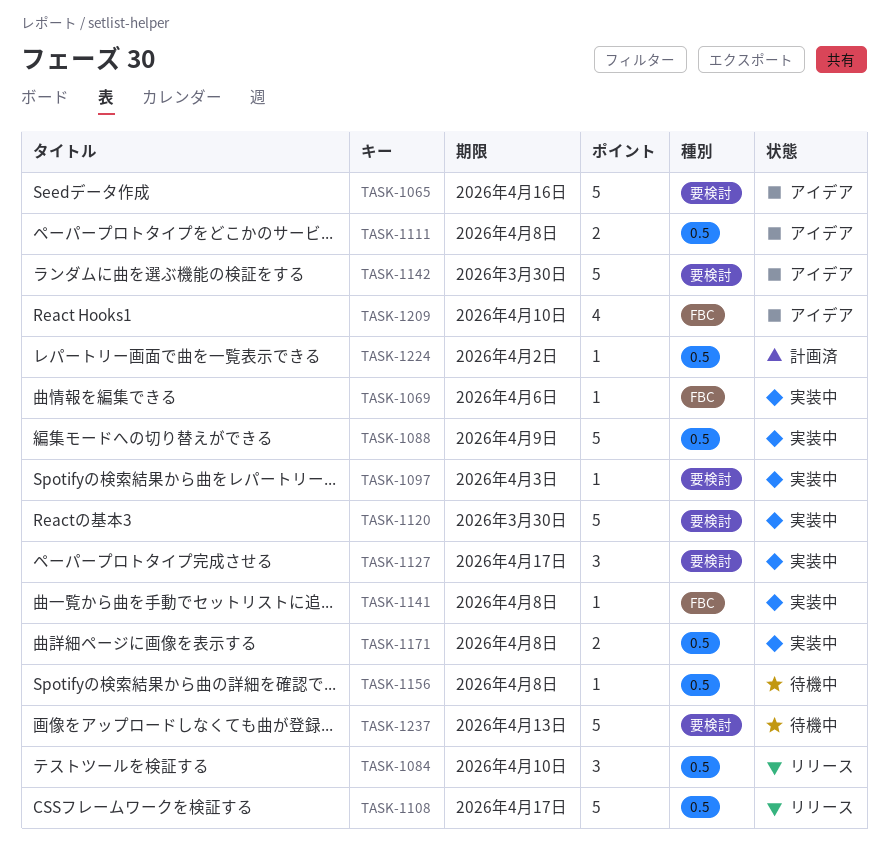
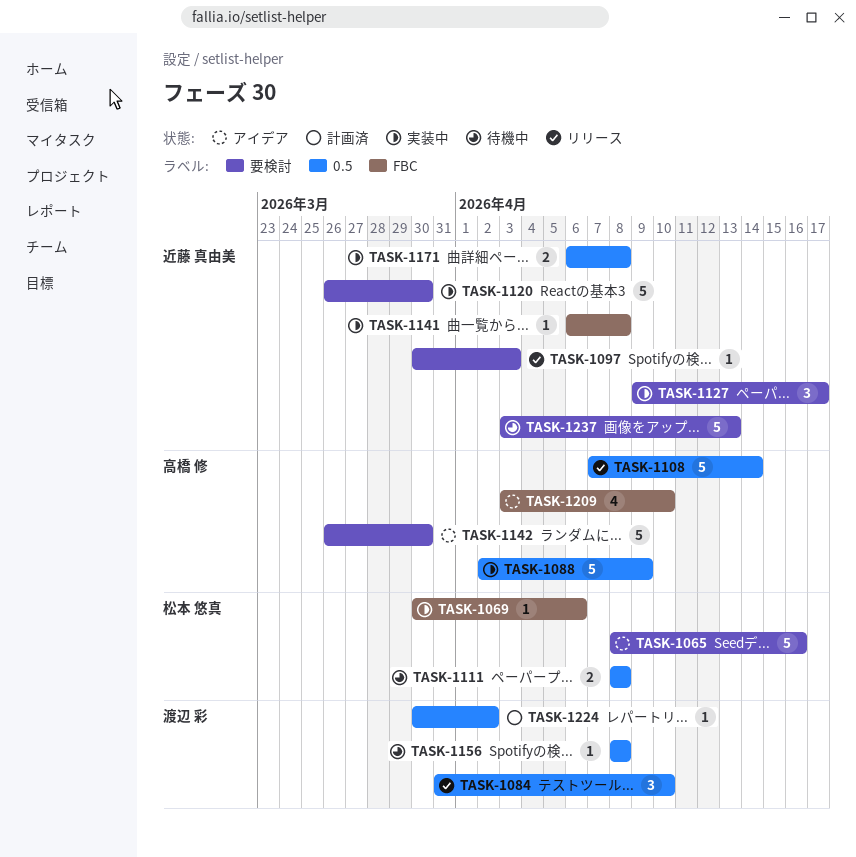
TASK-1097, status: 実装中 -> リリース
TASK-1108, due: Apr 17 -> Apr 14
TASK-1111, status: アイデア -> 待機中

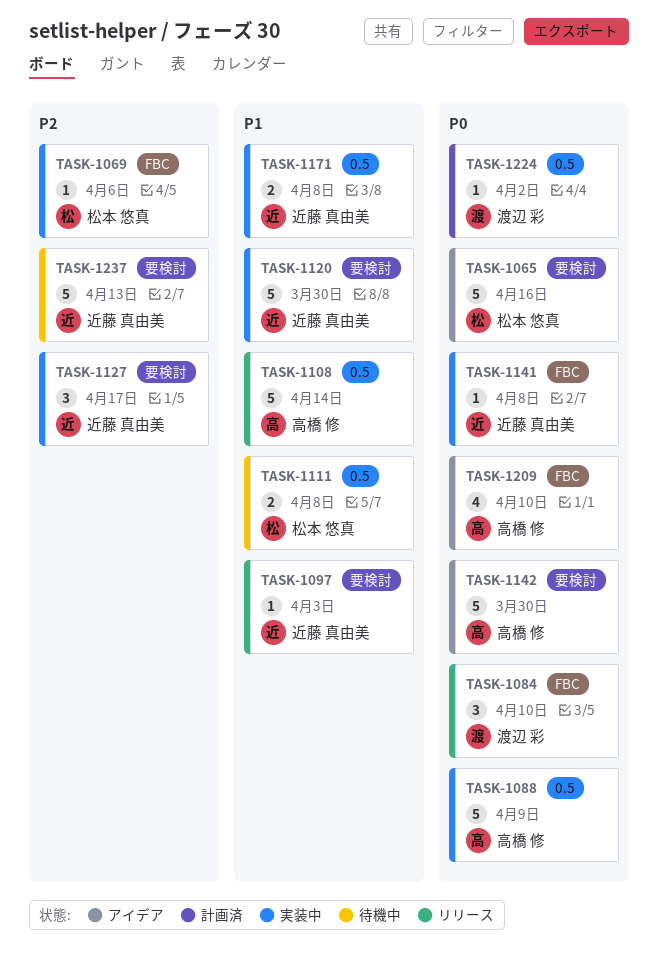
TASK-1084, label: 0.5 -> FBC
TASK-1156: present -> none

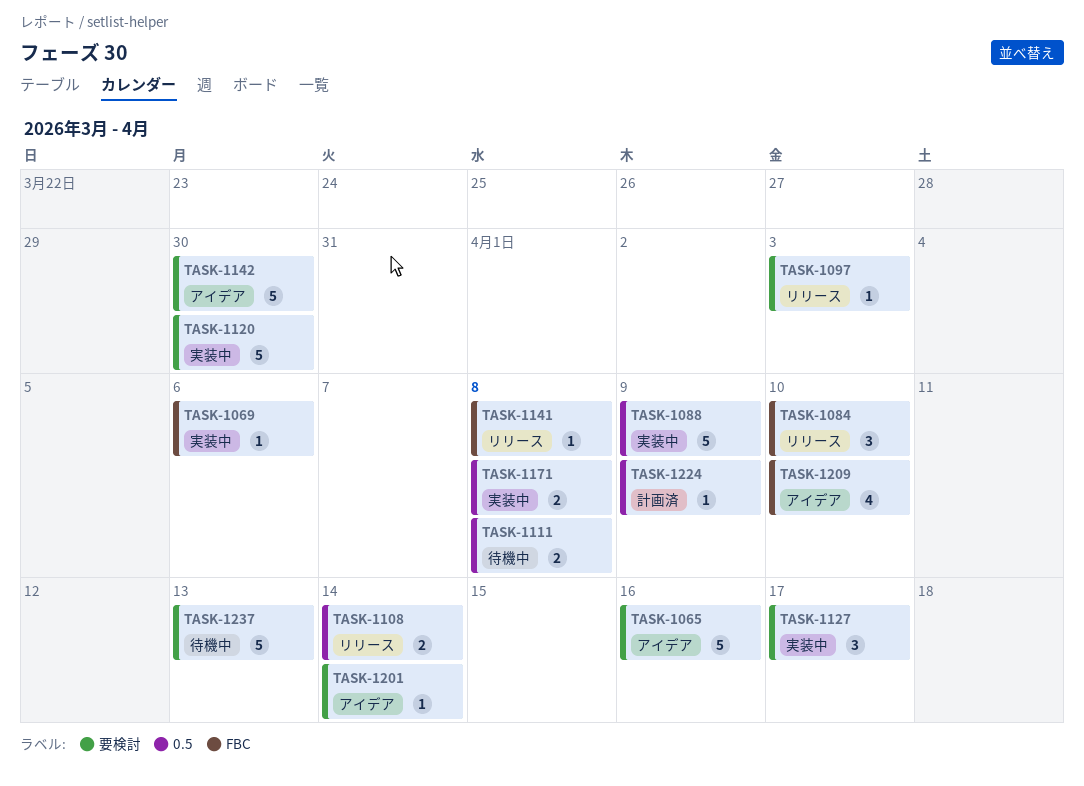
TASK-1108, estimate: 5 -> 2
TASK-1141, status: 実装中 -> リリース
TASK-1201: none -> present
TASK-1224, due: Apr 2 -> Apr 9

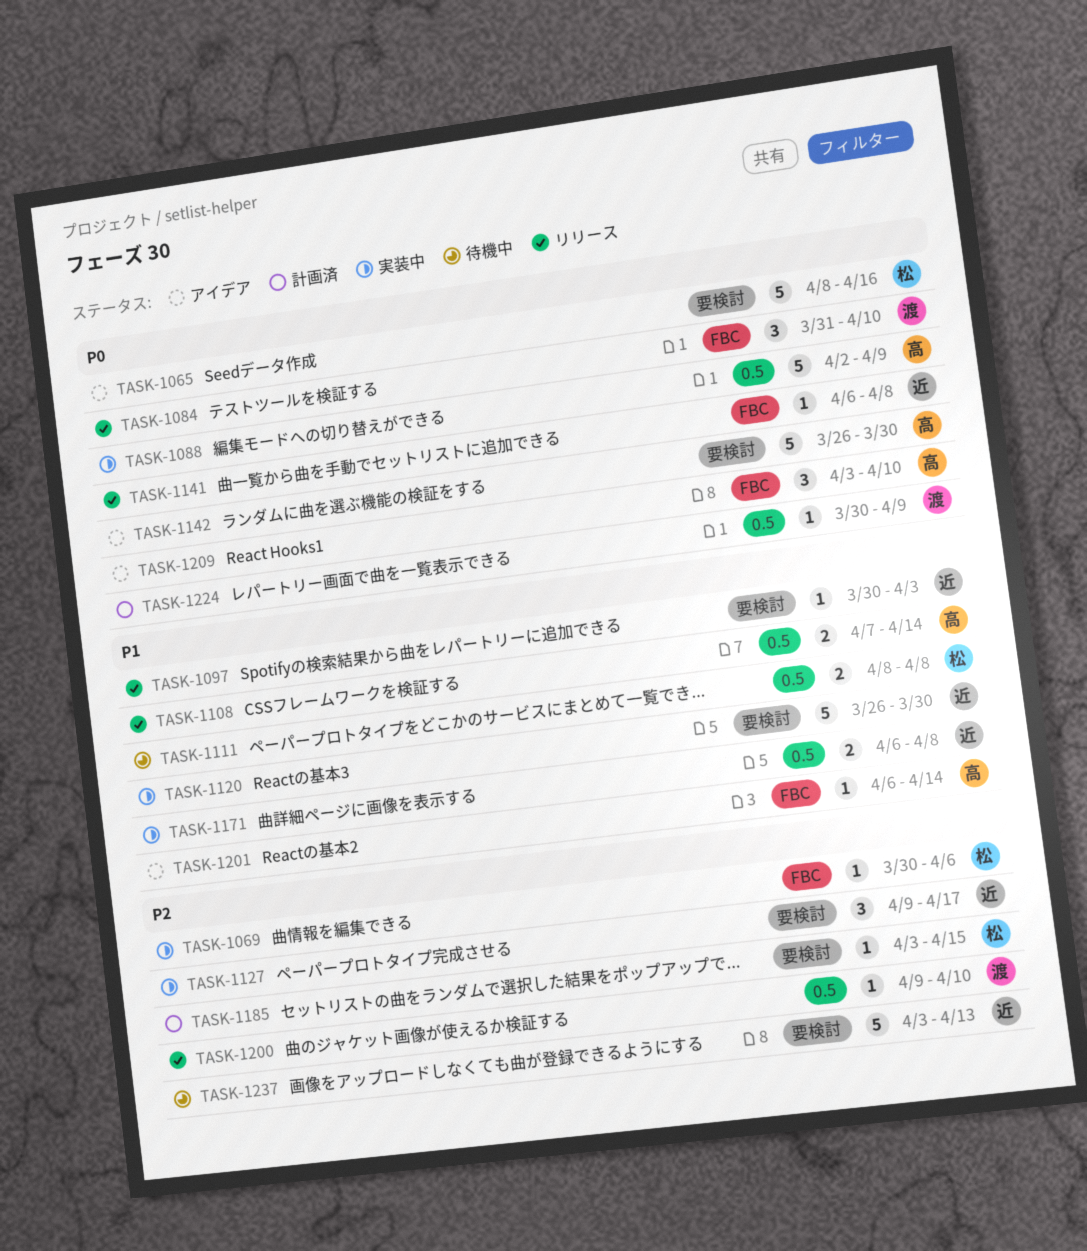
TASK-1185: none -> present
TASK-1200: none -> present
TASK-1201, label: 要検討 -> FBC
TASK-1209, estimate: 4 -> 3

